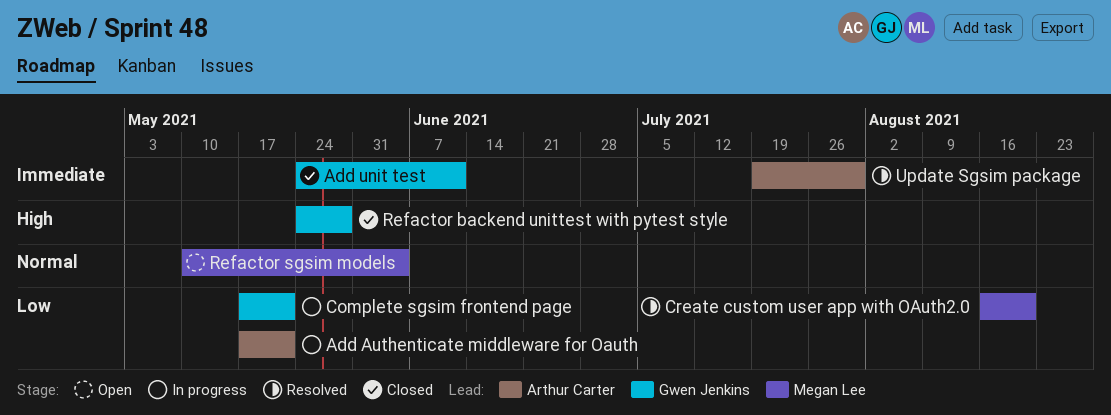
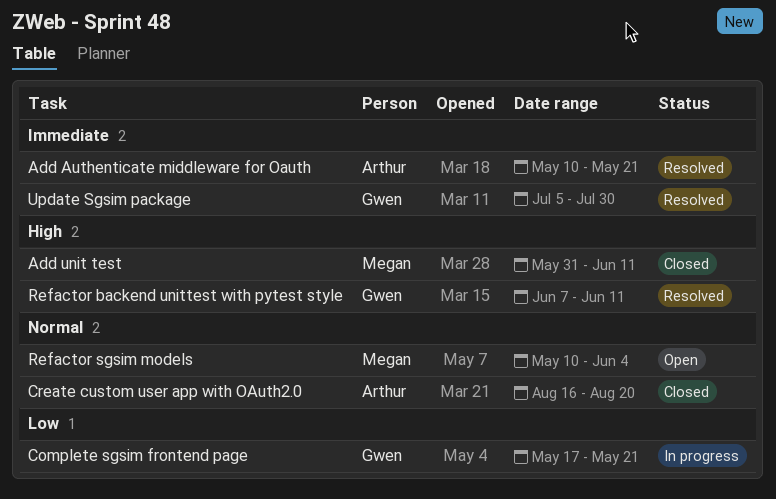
Add Authenticate middleware for Oauth, status: In progress -> Resolved
Add Authenticate middleware for Oauth, priority: Low -> Immediate
Add Authenticate middleware for Oauth, start: May 17 -> May 10
Add unit test, owner: Gwen Jenkins -> Megan Lee
Add unit test, priority: Immediate -> High
Add unit test, start: May 24 -> May 31
Create custom user app with OAuth2.0, status: Resolved -> Closed
Create custom user app with OAuth2.0, owner: Megan Lee -> Arthur Carter
Create custom user app with OAuth2.0, priority: Low -> Normal
Refactor backend unittest with pytest style, status: Closed -> Resolved
Refactor backend unittest with pytest style, start: May 24 -> Jun 7
Refactor backend unittest with pytest style, due: May 28 -> Jun 11
Update Sgsim package, owner: Arthur Carter -> Gwen Jenkins
Update Sgsim package, start: Jul 19 -> Jul 5

